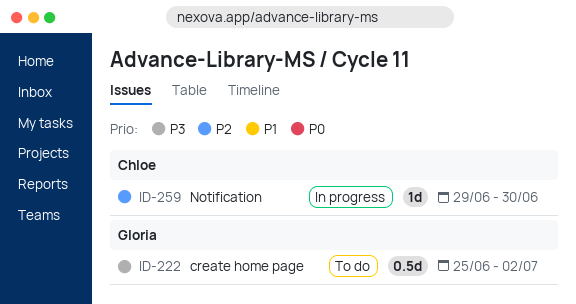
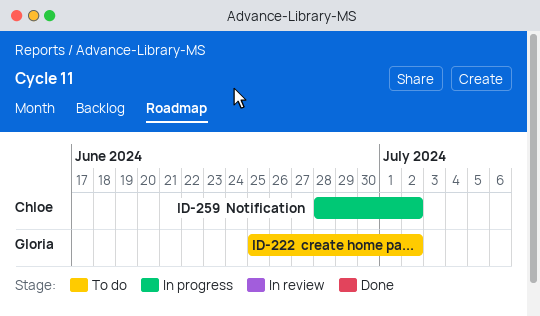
ID-259, start: Jun 29 -> Jun 28
ID-259, due: Jun 30 -> Jul 2

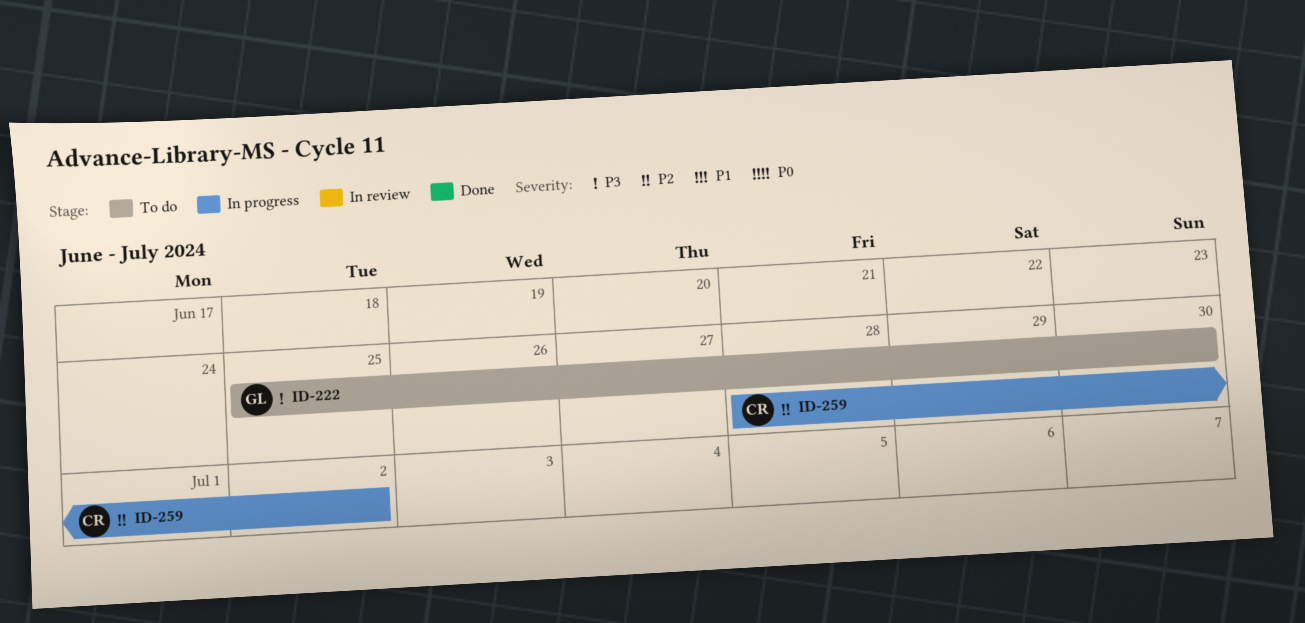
ID-222, due: Jul 2 -> Jun 30

